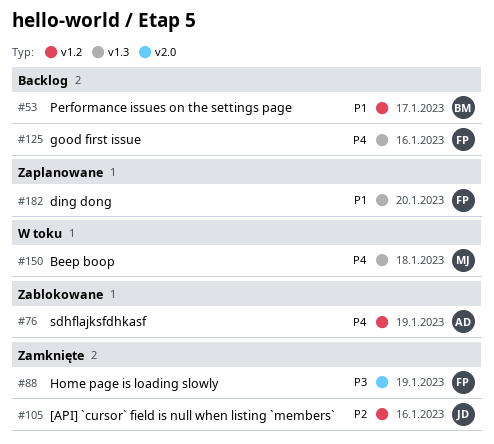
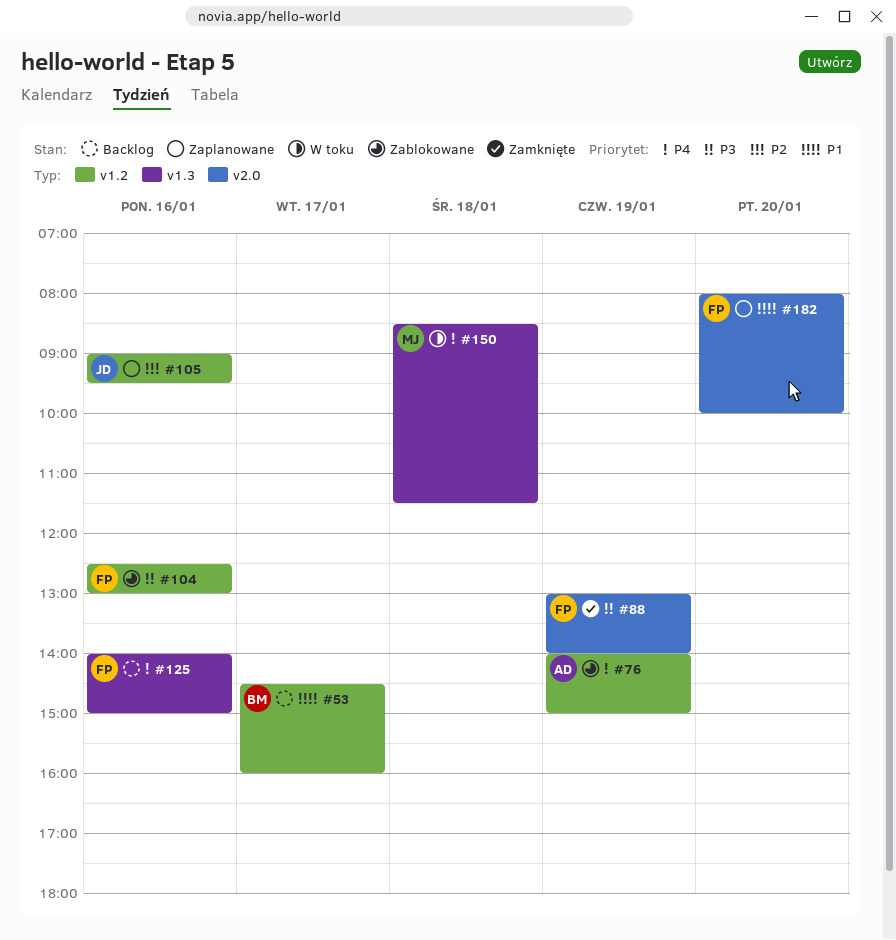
#104: none -> present
#105, status: Zamknięte -> Zaplanowane
#182, label: v1.3 -> v2.0

